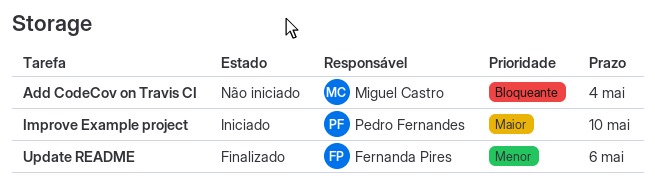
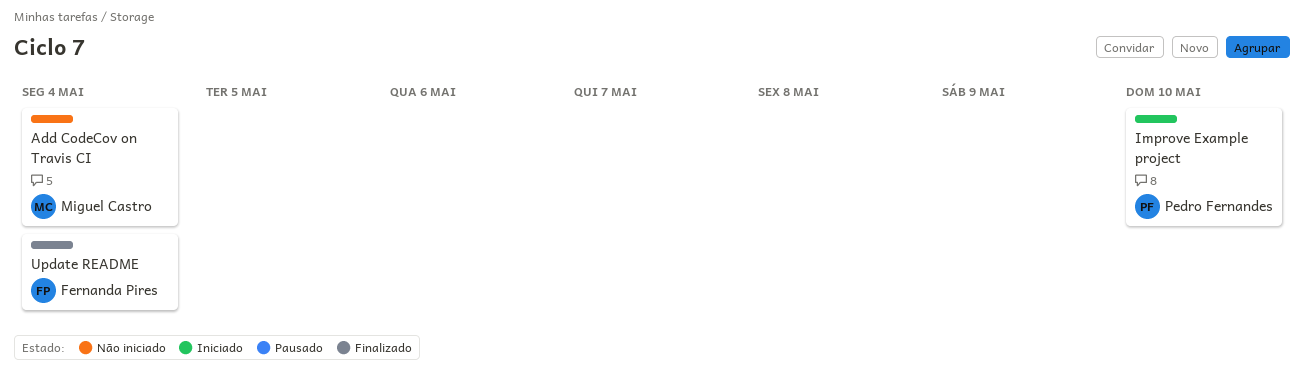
Update README, due: May 6 -> May 4

